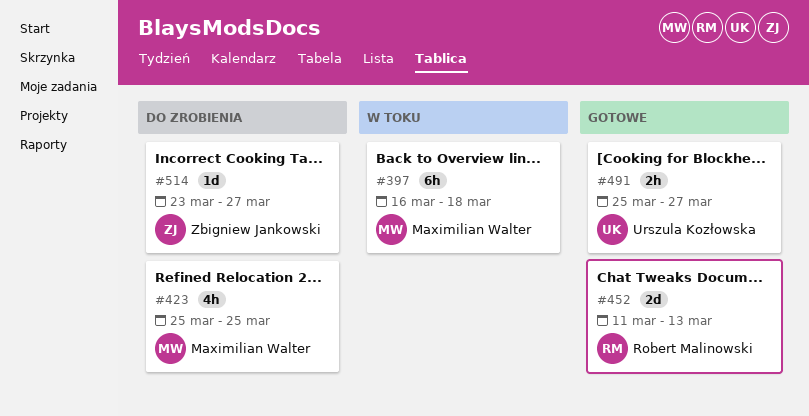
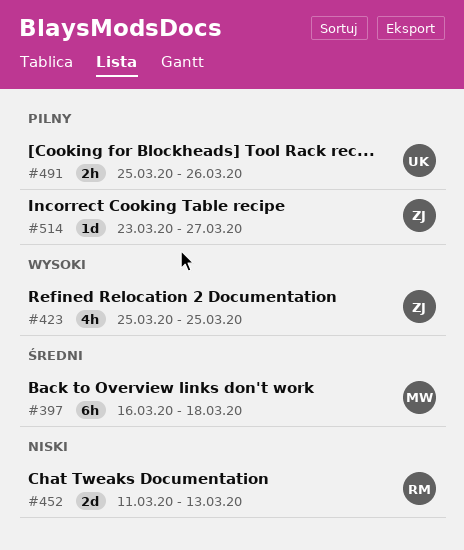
#423, owner: Maximilian Walter -> Zbigniew Jankowski
#491, due: Mar 27 -> Mar 26

